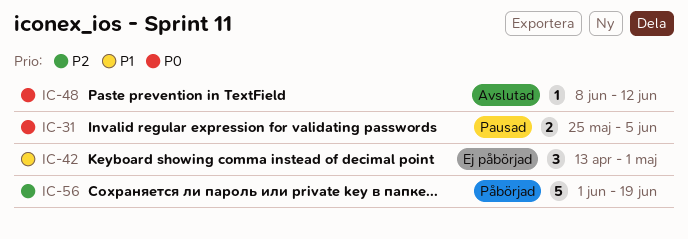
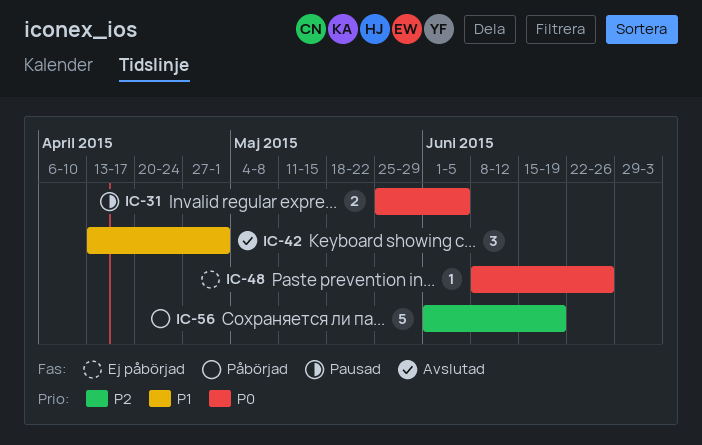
IC-42, status: Ej påbörjad -> Avslutad
IC-48, status: Avslutad -> Ej påbörjad
IC-48, due: Jun 12 -> Jun 26

